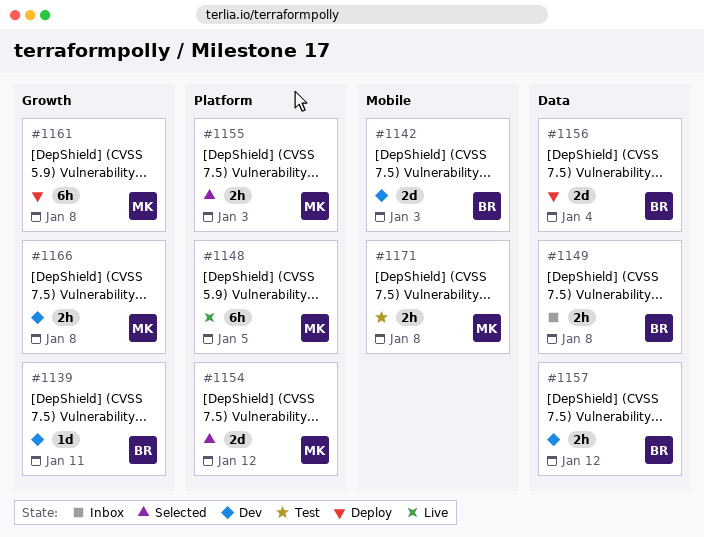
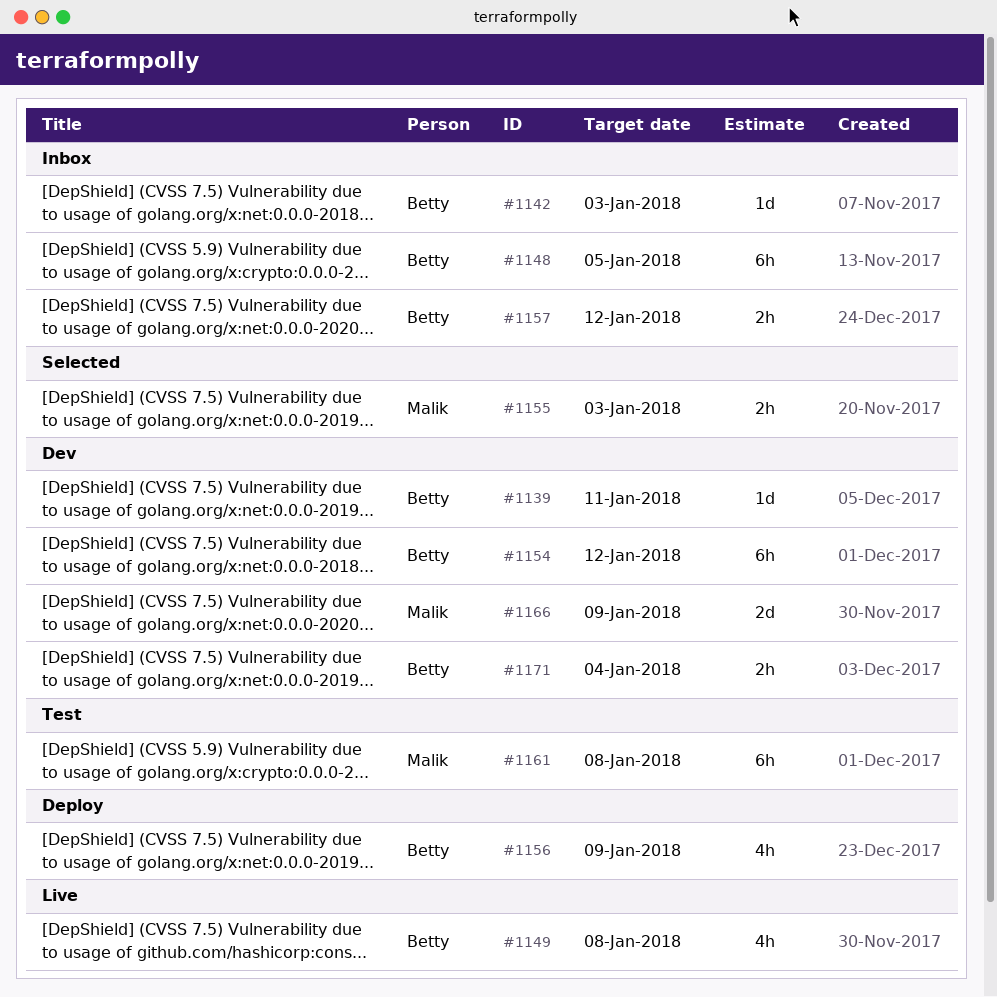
#1142, status: Dev -> Inbox
#1142, estimate: 2d -> 1d
#1148, status: Live -> Inbox
#1148, owner: Malik -> Betty
#1149, status: Inbox -> Live
#1149, estimate: 2h -> 4h
#1154, status: Selected -> Dev
#1154, owner: Malik -> Betty
#1154, estimate: 2d -> 6h
#1156, estimate: 2d -> 4h
#1156, due: Jan 4 -> Jan 9
#1157, status: Dev -> Inbox
#1161, status: Deploy -> Test
#1166, estimate: 2h -> 2d
#1166, due: Jan 8 -> Jan 9
#1171, status: Test -> Dev
#1171, owner: Malik -> Betty
#1171, due: Jan 8 -> Jan 4

